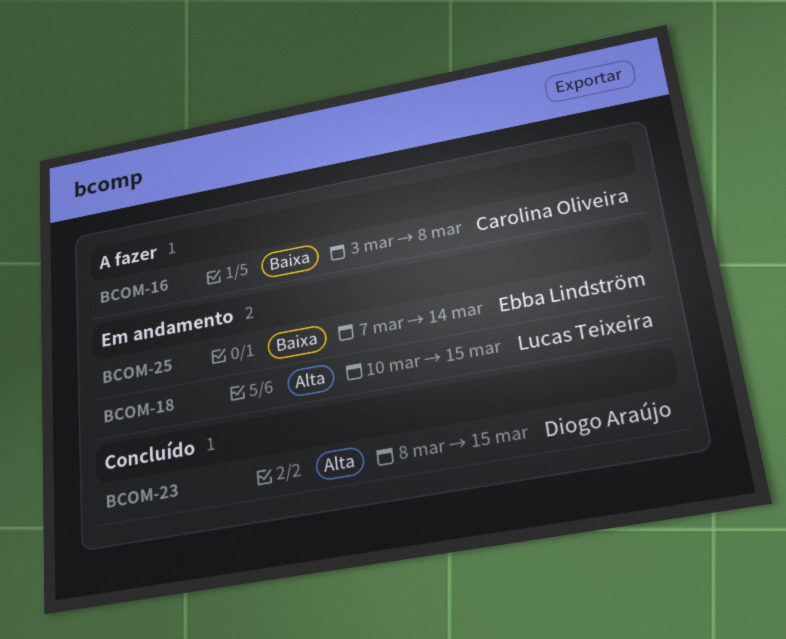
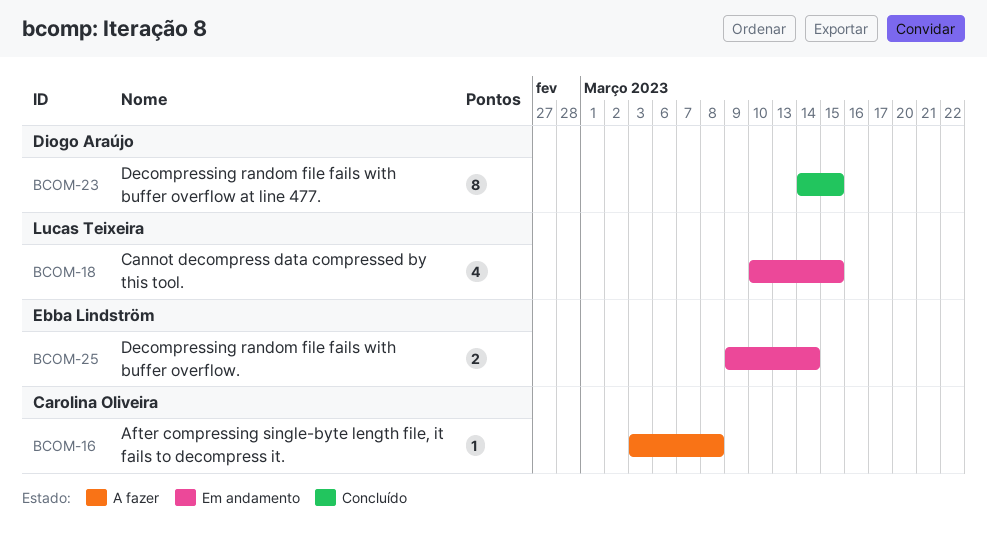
BCOM-23, start: Mar 8 -> Mar 14
BCOM-25, start: Mar 7 -> Mar 9

